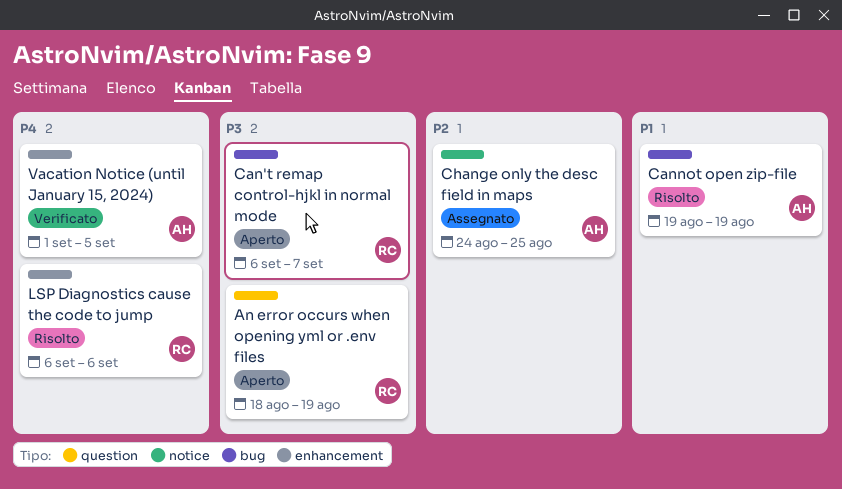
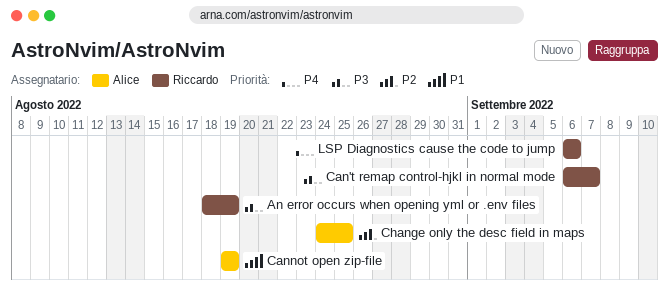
Vacation Notice (until January 15, 2024): present -> none

